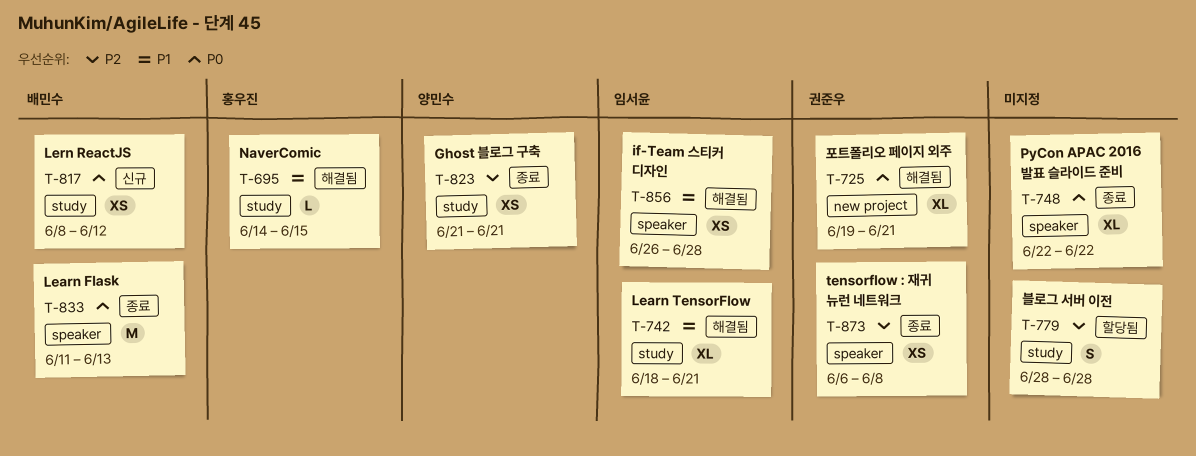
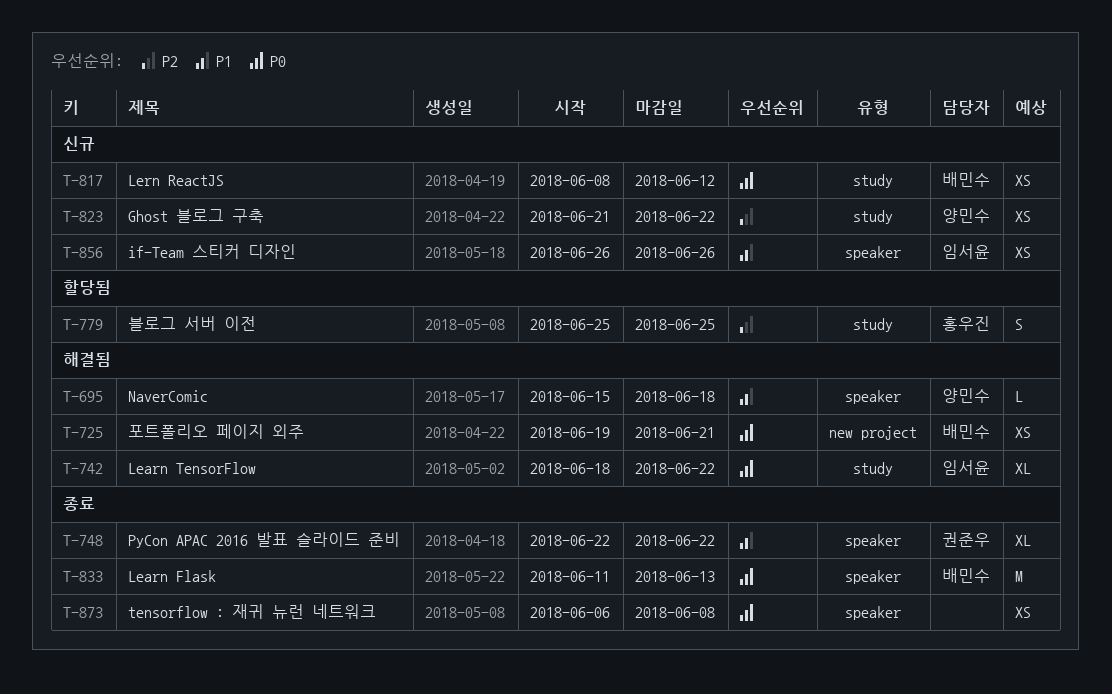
T-695, owner: 홍우진 -> 양민수
T-695, label: study -> speaker
T-695, start: Jun 14 -> Jun 15
T-695, due: Jun 15 -> Jun 18
T-725, owner: 권준우 -> 배민수
T-725, estimate: XL -> XS
T-742, priority: P1 -> P0
T-742, due: Jun 21 -> Jun 22
T-748, owner: none -> 권준우
T-748, priority: P0 -> P1
T-779, owner: none -> 홍우진
T-779, start: Jun 28 -> Jun 25
T-779, due: Jun 28 -> Jun 25
T-823, status: 종료 -> 신규
T-823, due: Jun 21 -> Jun 22
T-856, status: 해결됨 -> 신규
T-856, due: Jun 28 -> Jun 26
T-873, owner: 권준우 -> none
T-873, priority: P2 -> P0

